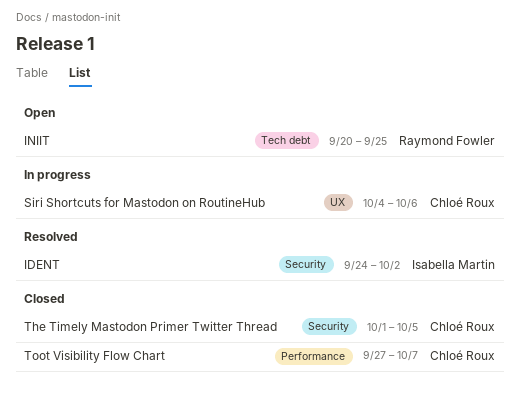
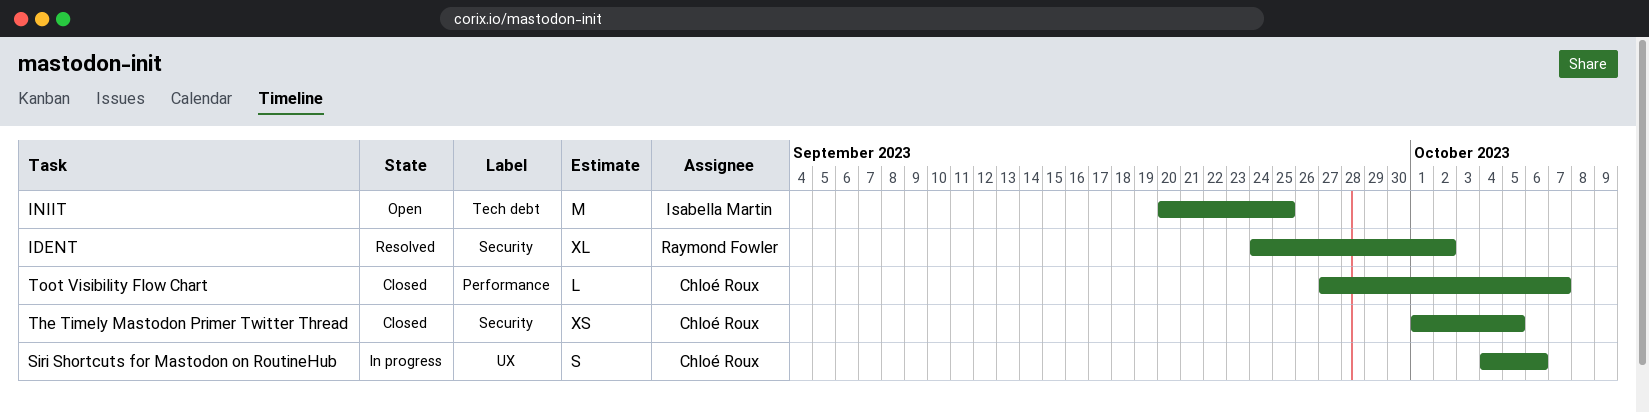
IDENT, owner: Isabella Martin -> Raymond Fowler
INIIT, owner: Raymond Fowler -> Isabella Martin

